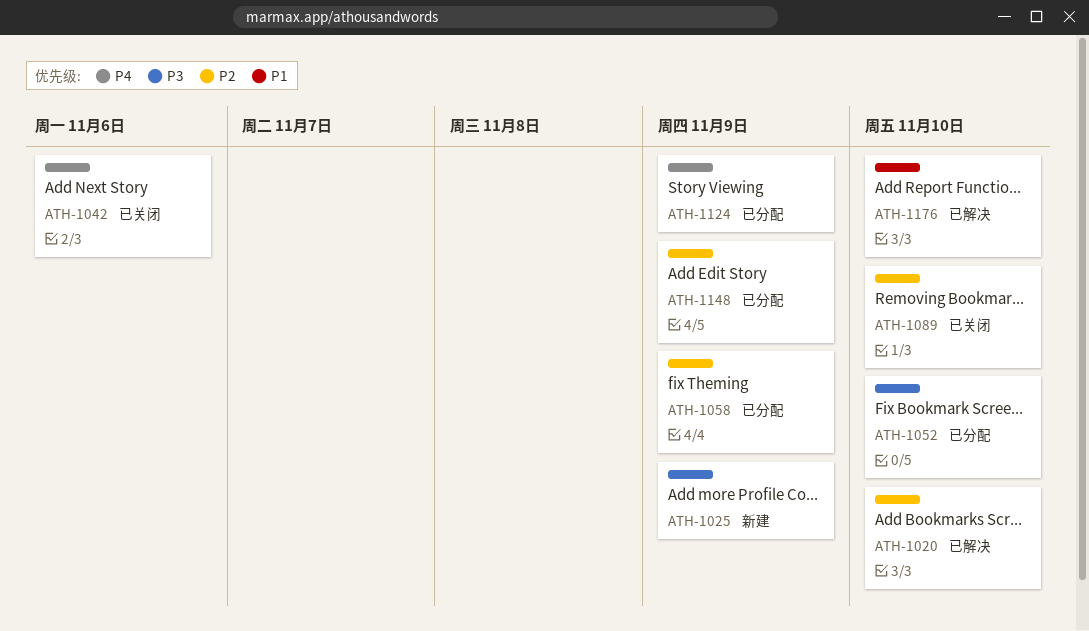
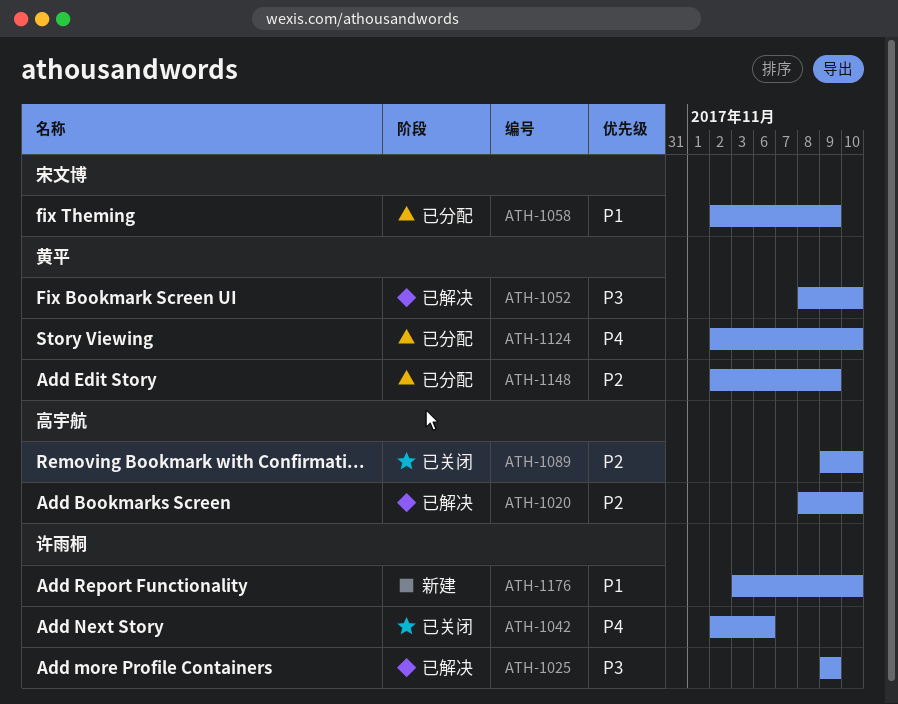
ATH-1025, status: 新建 -> 已解决
ATH-1052, status: 已分配 -> 已解决
ATH-1058, priority: P2 -> P1
ATH-1124, due: Nov 9 -> Nov 10
ATH-1176, status: 已解决 -> 新建

